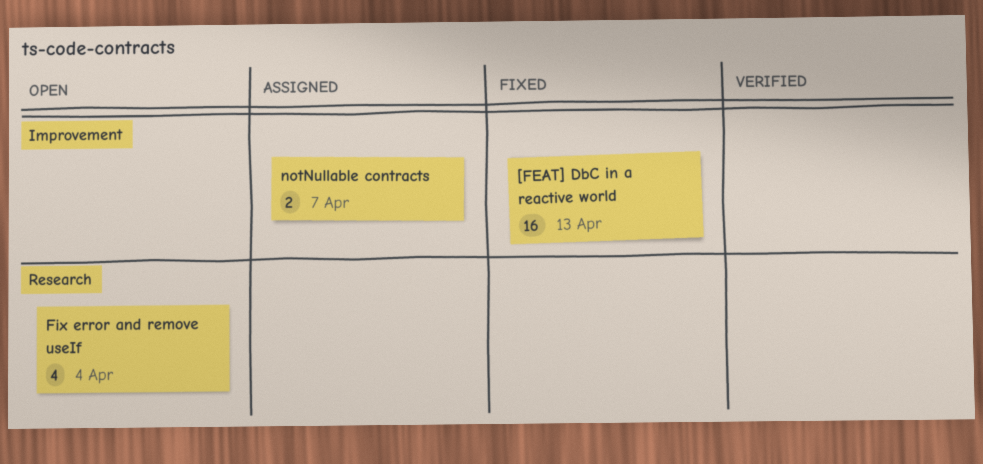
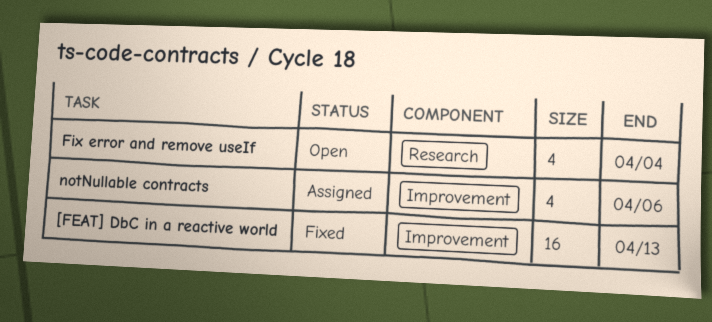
notNullable contracts, estimate: 2 -> 4
notNullable contracts, due: Apr 7 -> Apr 6

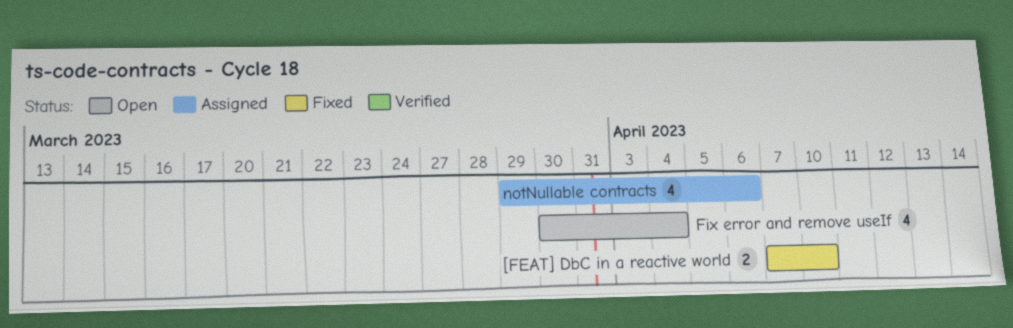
[FEAT] DbC in a reactive world, estimate: 16 -> 2
[FEAT] DbC in a reactive world, due: Apr 13 -> Apr 10

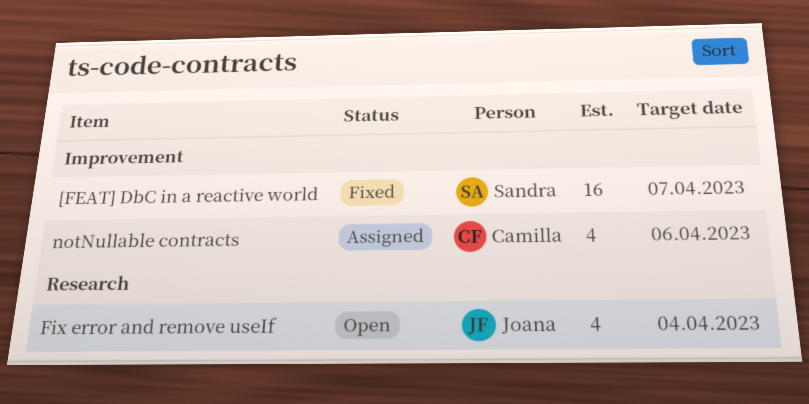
[FEAT] DbC in a reactive world, estimate: 2 -> 16
[FEAT] DbC in a reactive world, due: Apr 10 -> Apr 7

